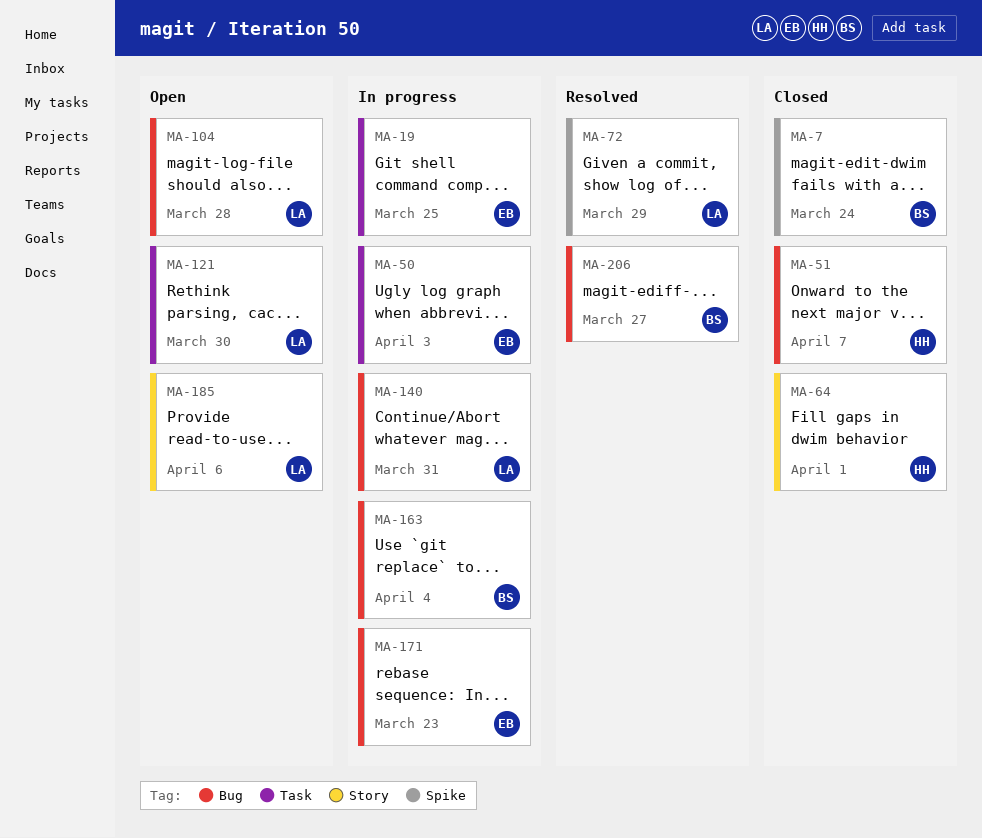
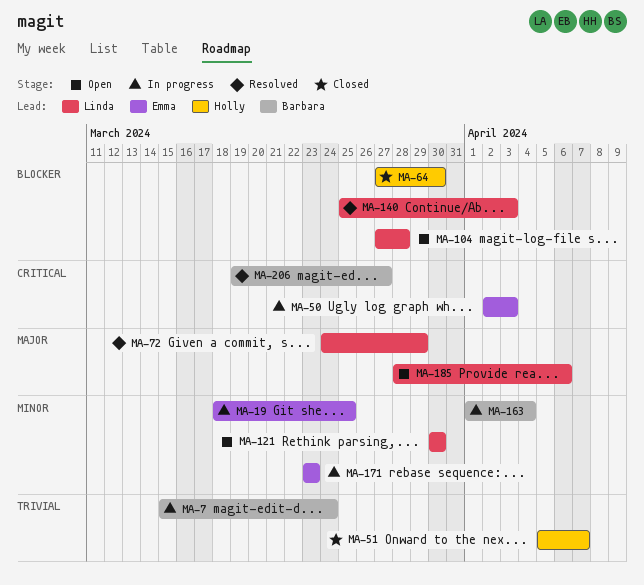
MA-7, status: Closed -> In progress
MA-64, due: Apr 1 -> Mar 30
MA-140, status: In progress -> Resolved
MA-140, due: Mar 31 -> Apr 3

